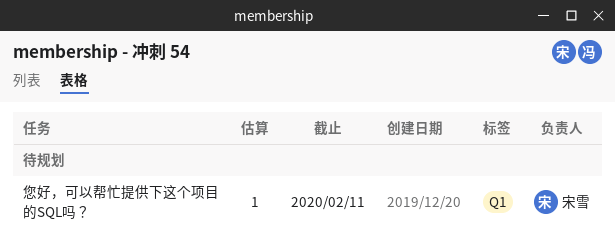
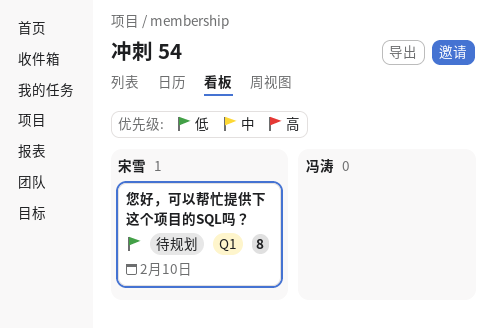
您好，可以帮忙提供下这个项目的SQL吗？, estimate: 1 -> 8
您好，可以帮忙提供下这个项目的SQL吗？, due: Feb 11 -> Feb 10

